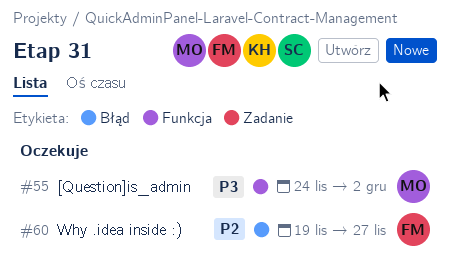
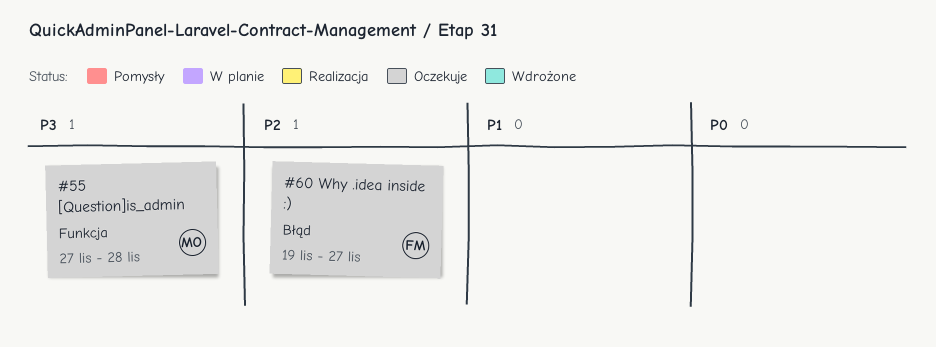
#55, start: Nov 24 -> Nov 27
#55, due: Dec 2 -> Nov 28

